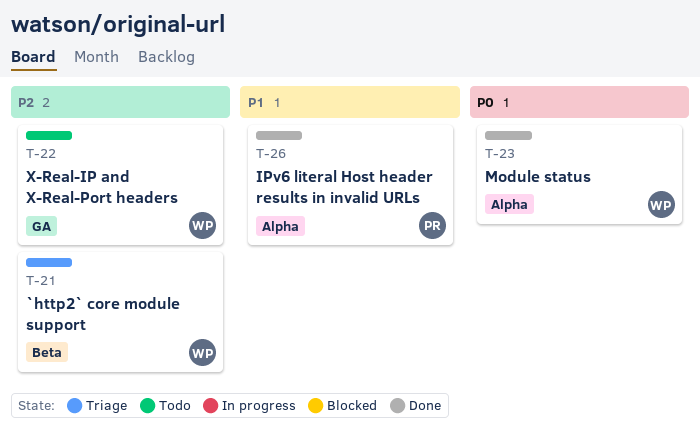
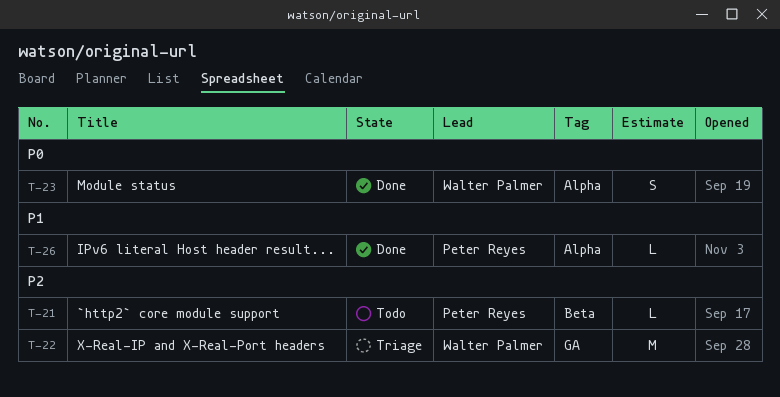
T-21, status: Triage -> Todo
T-21, owner: Walter Palmer -> Peter Reyes
T-22, status: Todo -> Triage

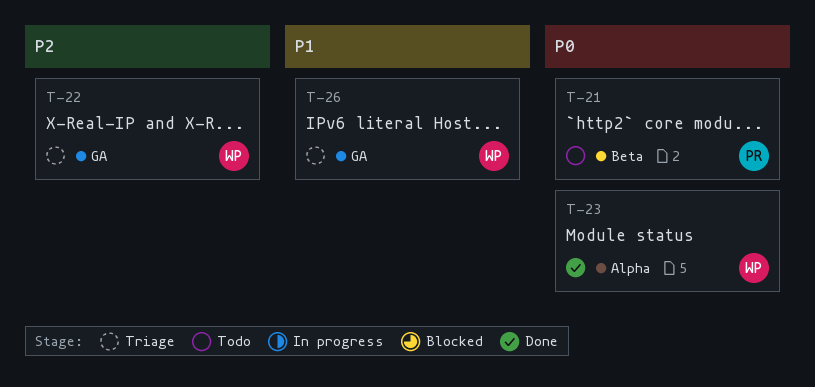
T-21, priority: P2 -> P0
T-26, status: Done -> Triage
T-26, owner: Peter Reyes -> Walter Palmer
T-26, label: Alpha -> GA

